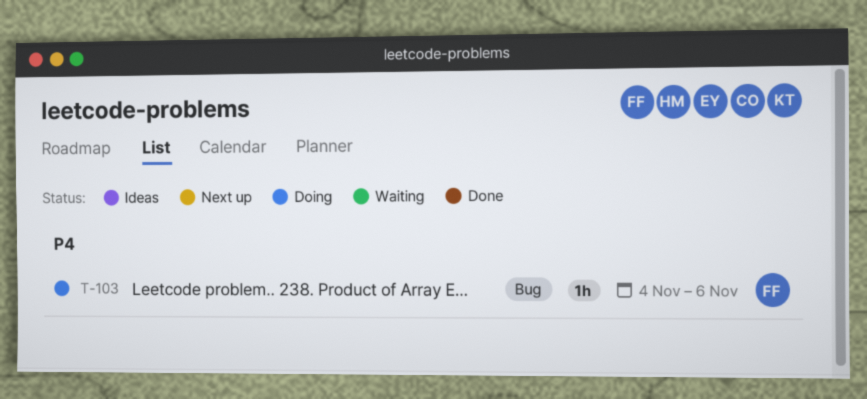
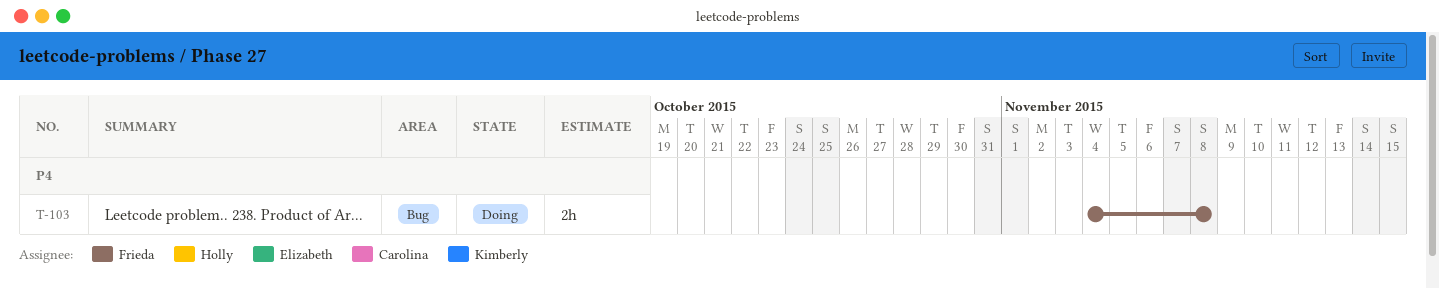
T-103, estimate: 1h -> 2h
T-103, due: Nov 6 -> Nov 8

